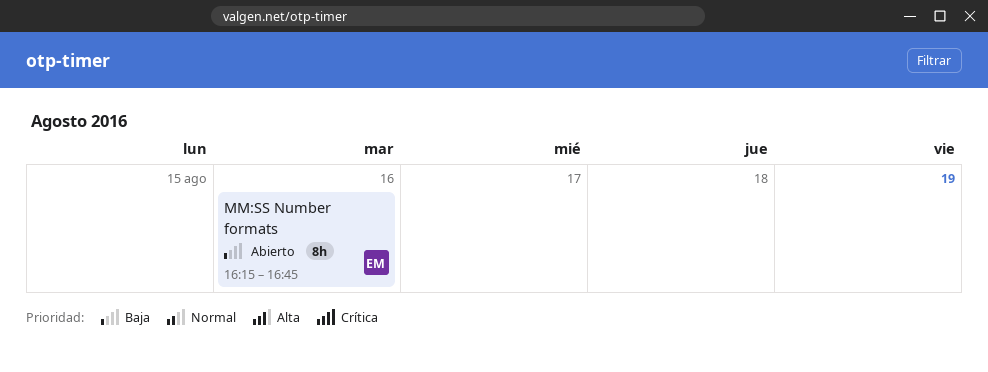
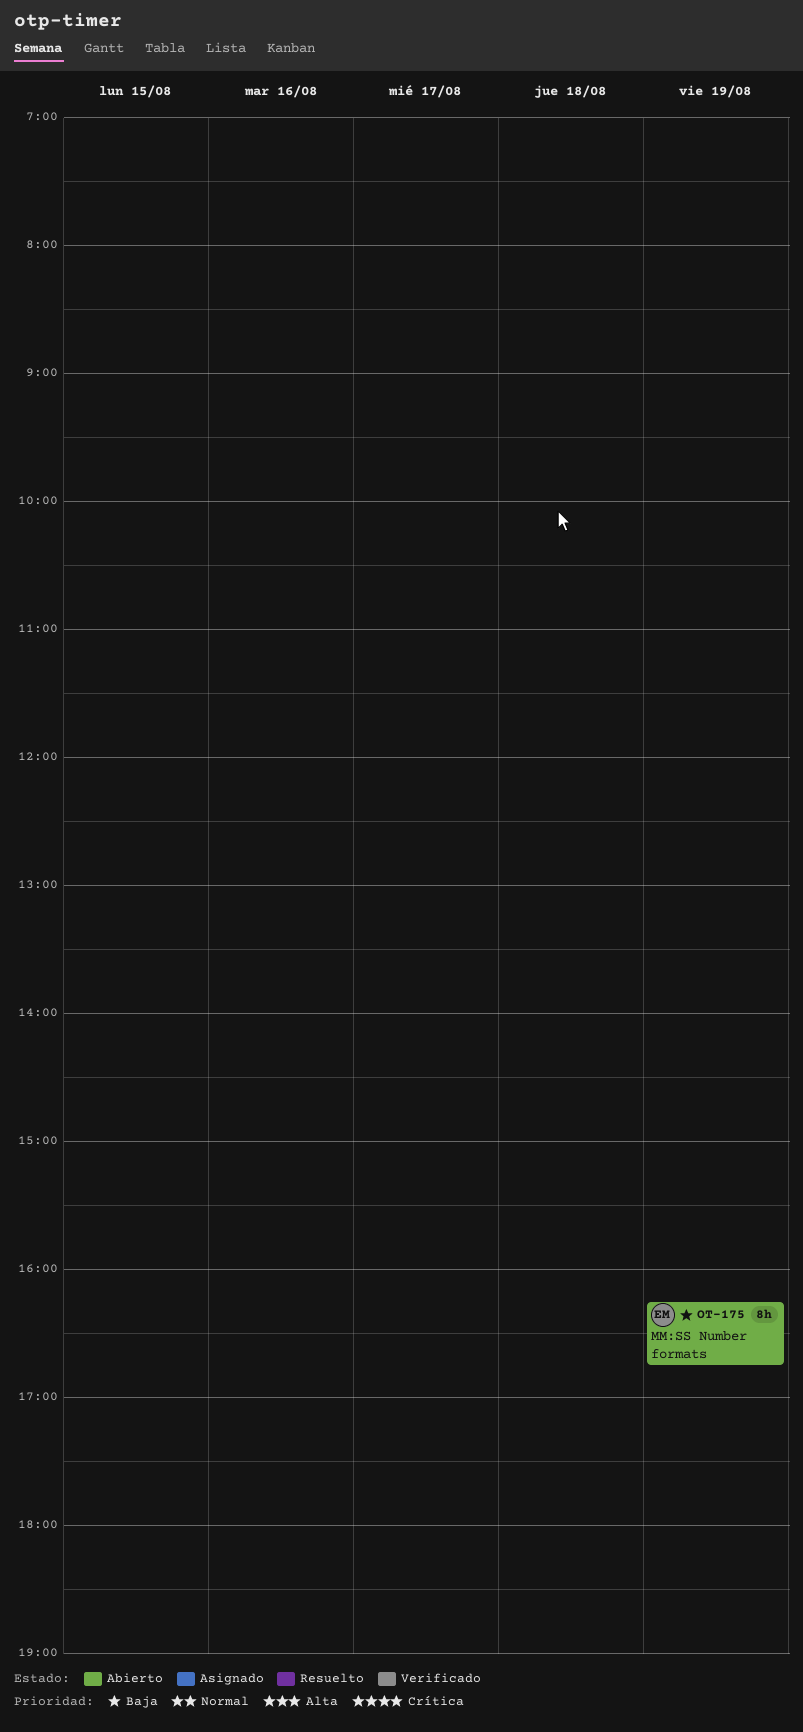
MM:SS Number formats, day: Aug 16 -> Aug 19

